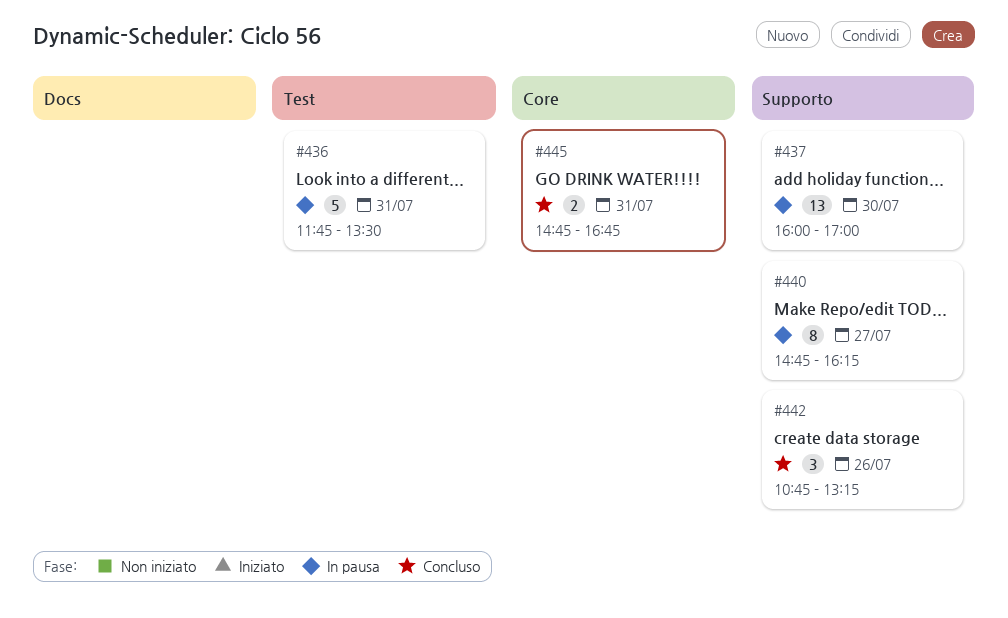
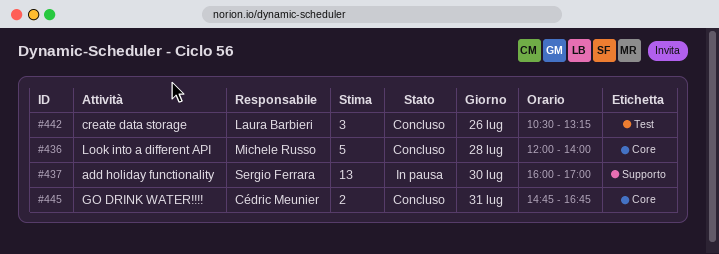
#436, status: In pausa -> Concluso
#436, label: Test -> Core
#436, day: Jul 31 -> Jul 28
#436, begins: 11:45 -> 12:00
#436, ends: 13:30 -> 14:00
#440: present -> none
#442, label: Supporto -> Test
#442, begins: 10:45 -> 10:30

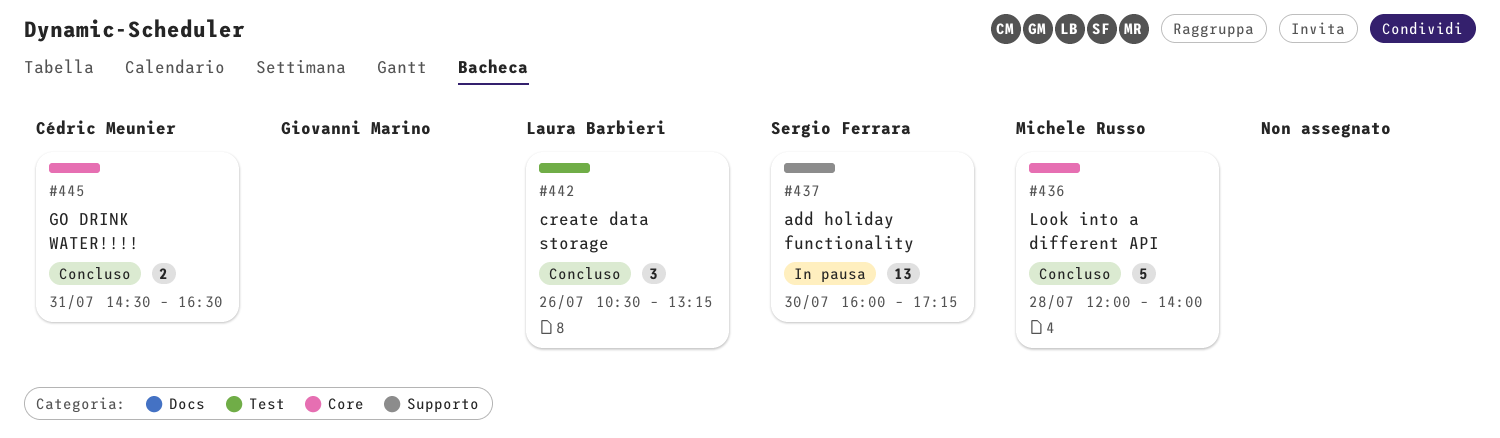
#437, ends: 17:00 -> 17:15
#445, begins: 14:45 -> 14:30
#445, ends: 16:45 -> 16:30

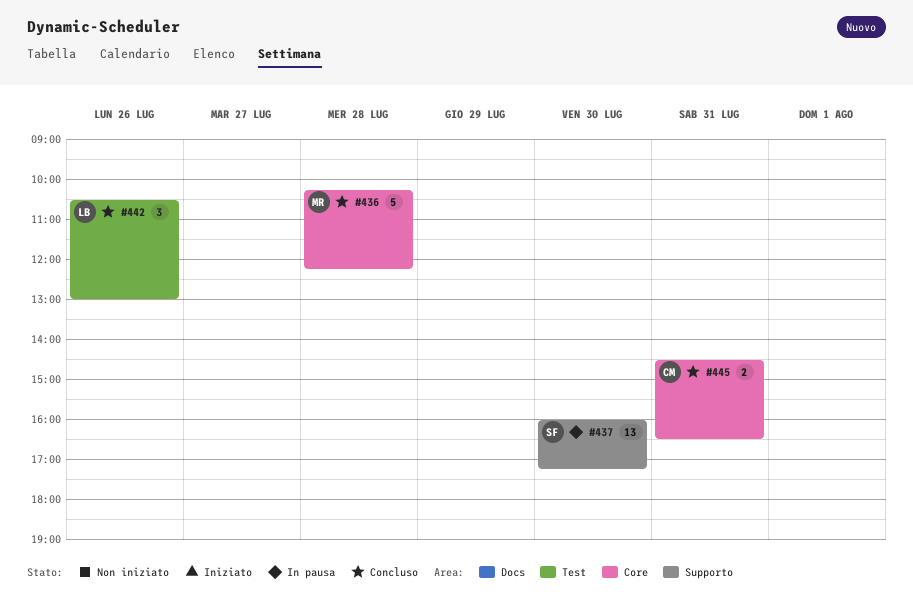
#436, begins: 12:00 -> 10:15
#436, ends: 14:00 -> 12:15
#442, ends: 13:15 -> 13:00

